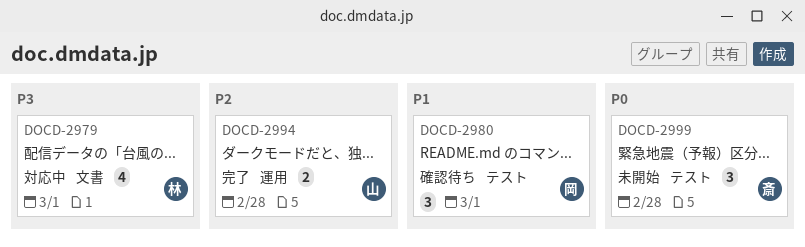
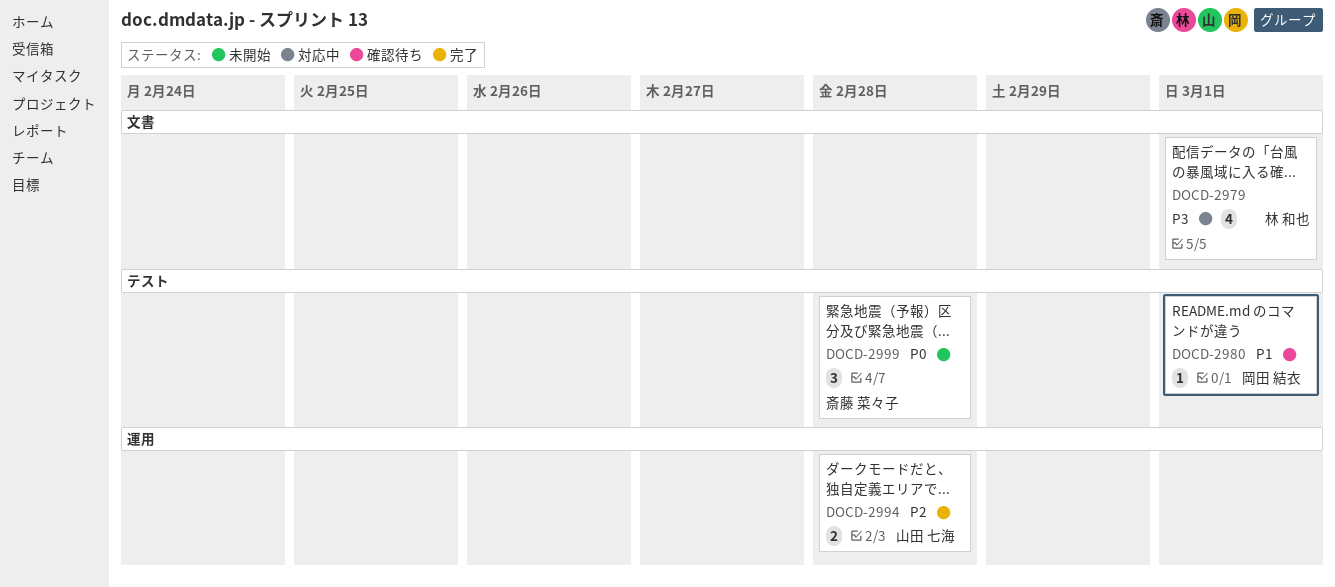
DOCD-2980, estimate: 3 -> 1

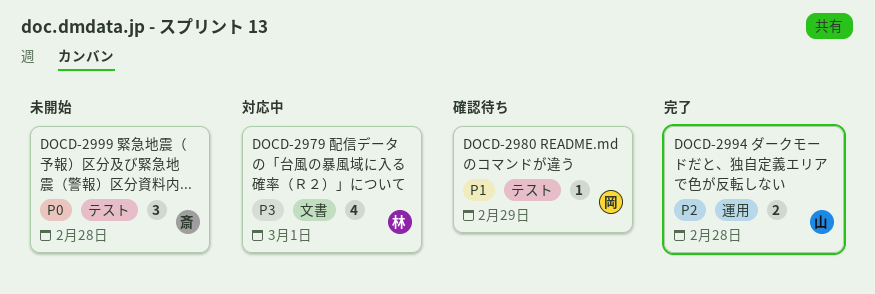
DOCD-2980, due: Mar 1 -> Feb 29

